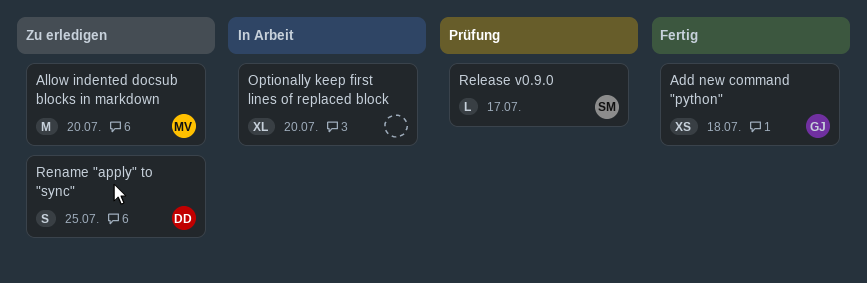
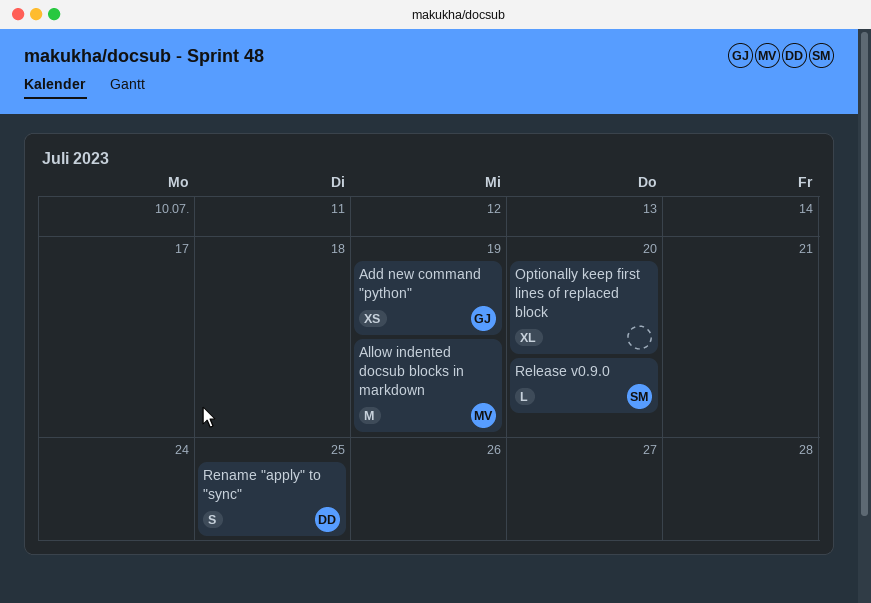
Add new command "python", due: Jul 18 -> Jul 19
Allow indented docsub blocks in markdown, due: Jul 20 -> Jul 19
Release v0.9.0, due: Jul 17 -> Jul 20

